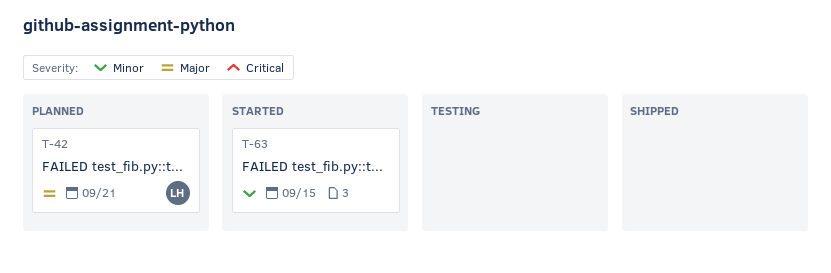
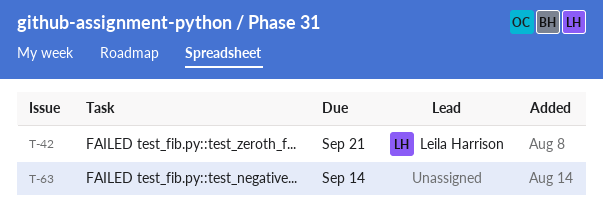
T-63, due: Sep 15 -> Sep 14

